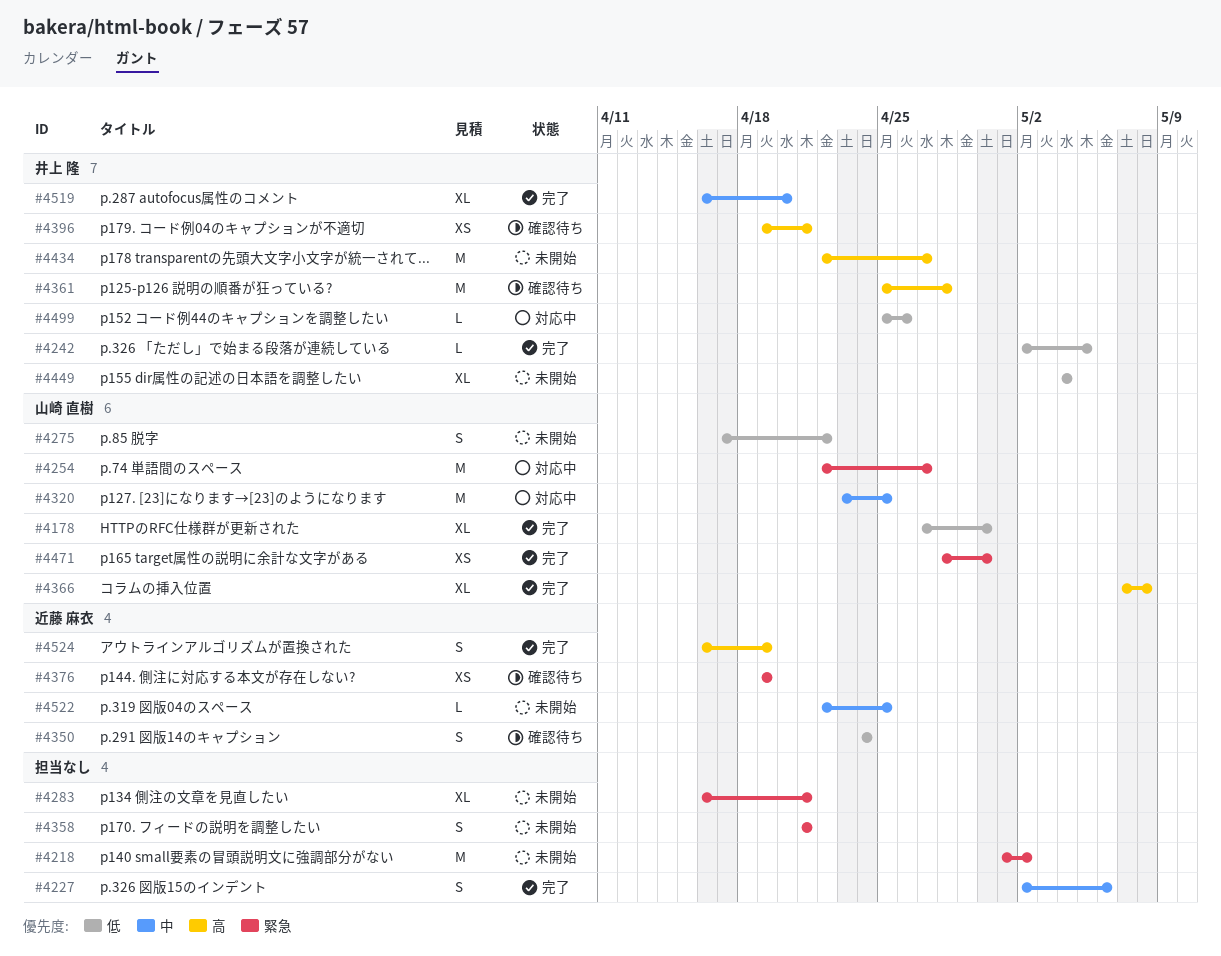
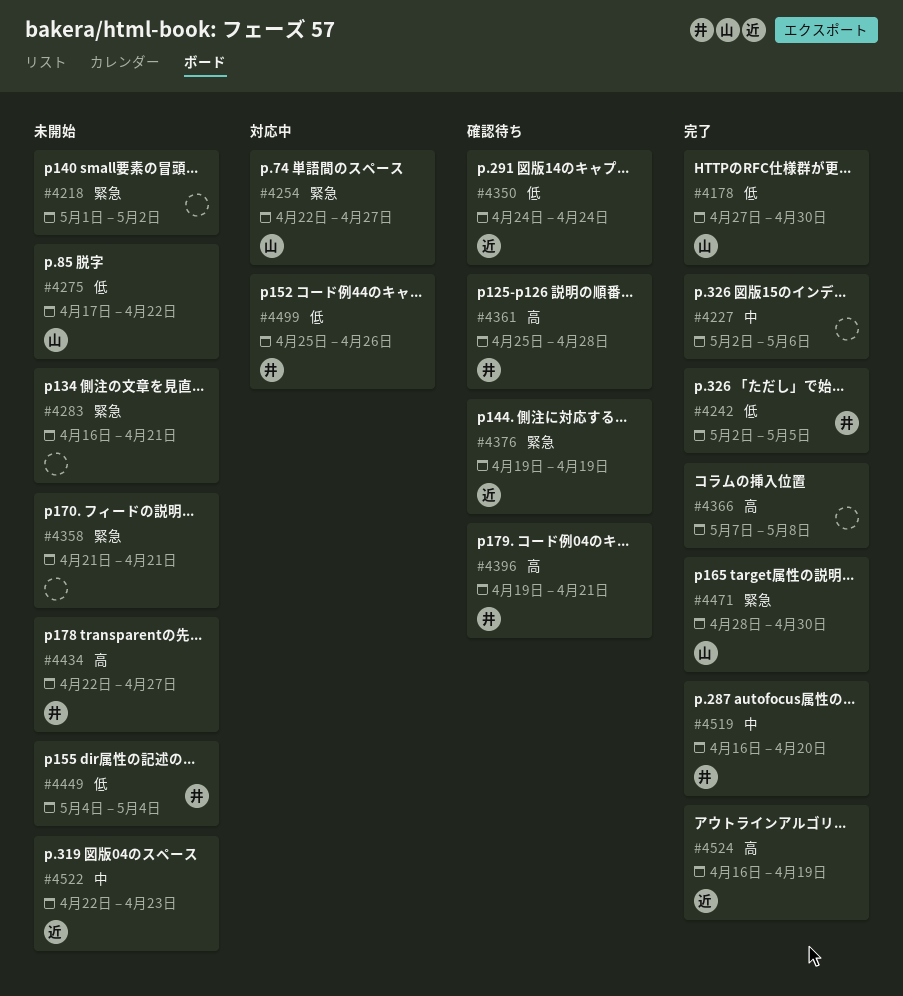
#4320: present -> none
#4366, owner: 山崎 直樹 -> none
#4522, due: Apr 25 -> Apr 23

